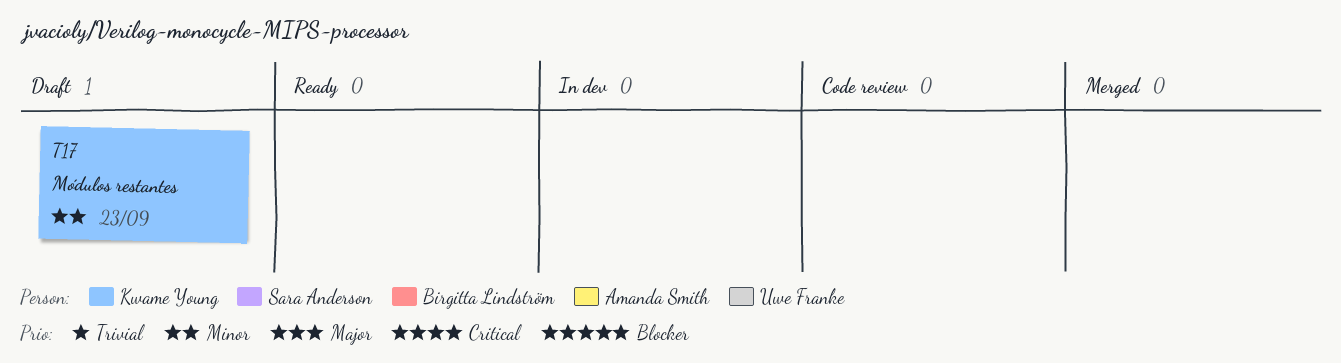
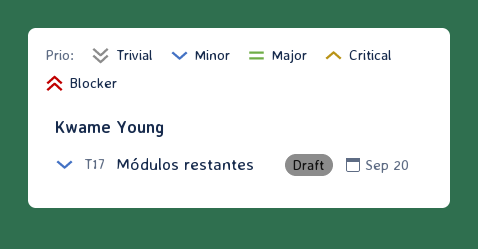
T17, due: Sep 23 -> Sep 20

